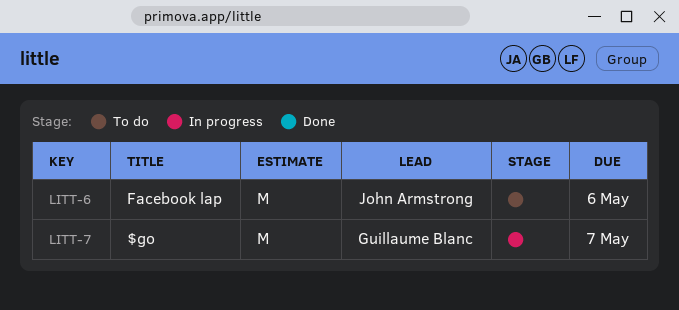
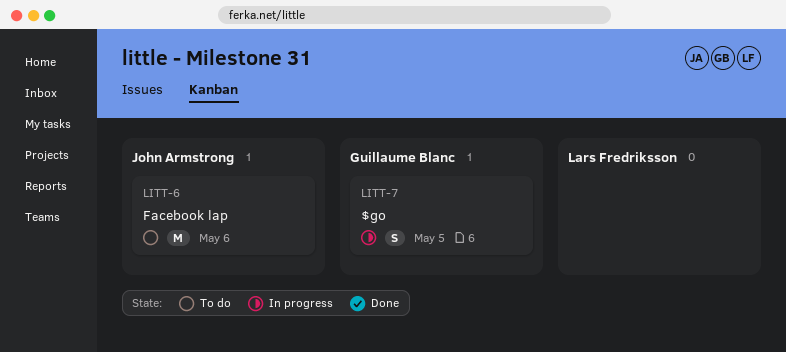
LITT-7, estimate: M -> S
LITT-7, due: May 7 -> May 5

